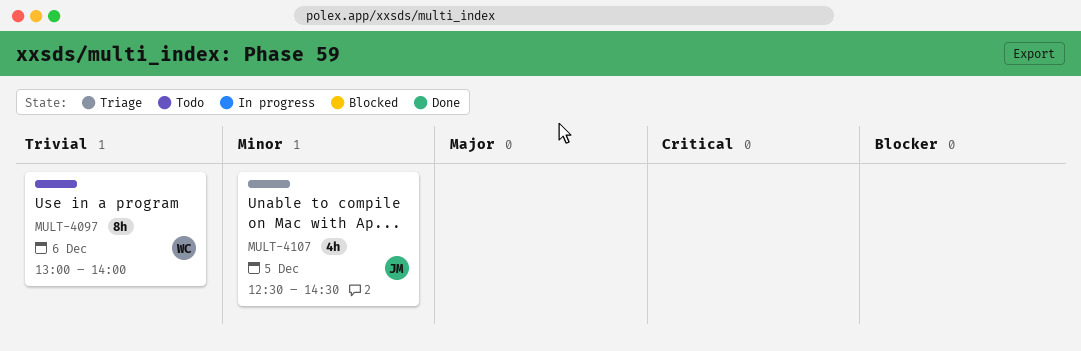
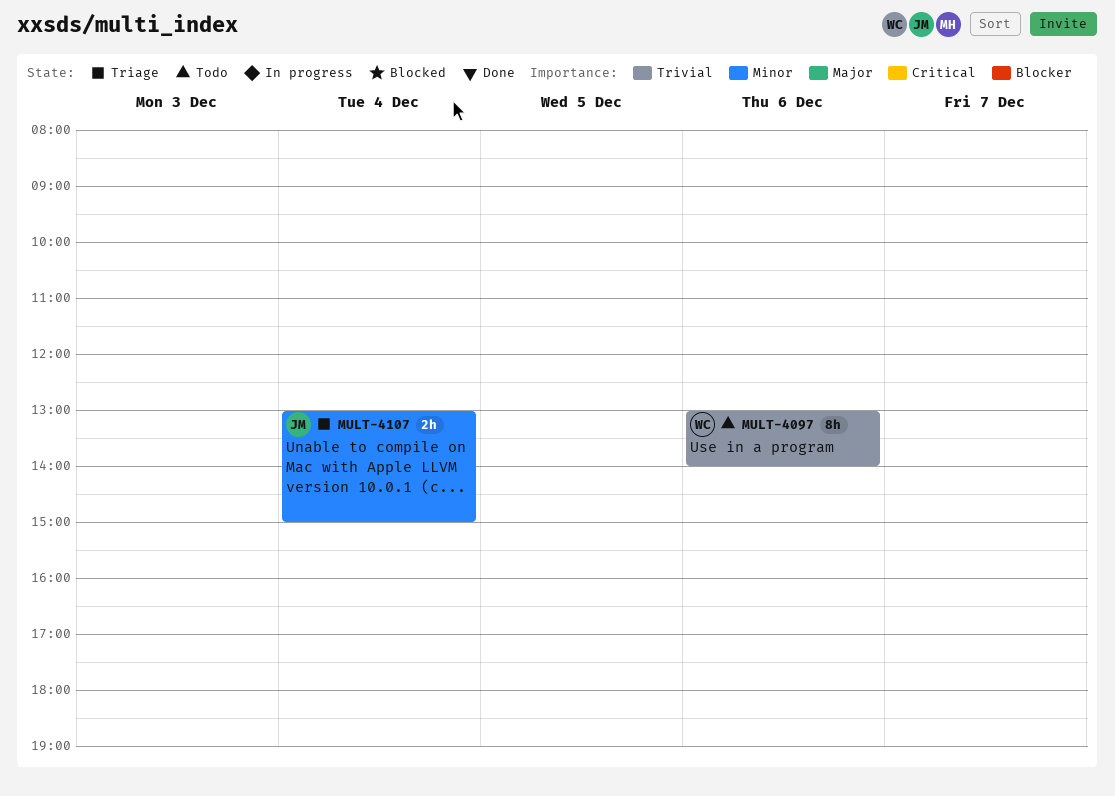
MULT-4107, estimate: 4h -> 2h
MULT-4107, day: Dec 5 -> Dec 4
MULT-4107, begins: 12:30 -> 13:00
MULT-4107, ends: 14:30 -> 15:00

